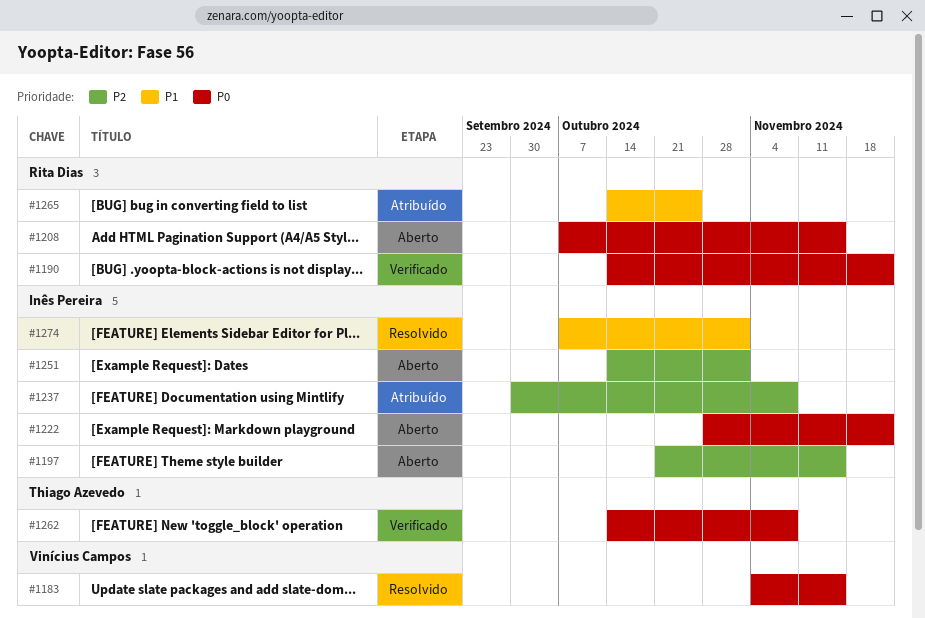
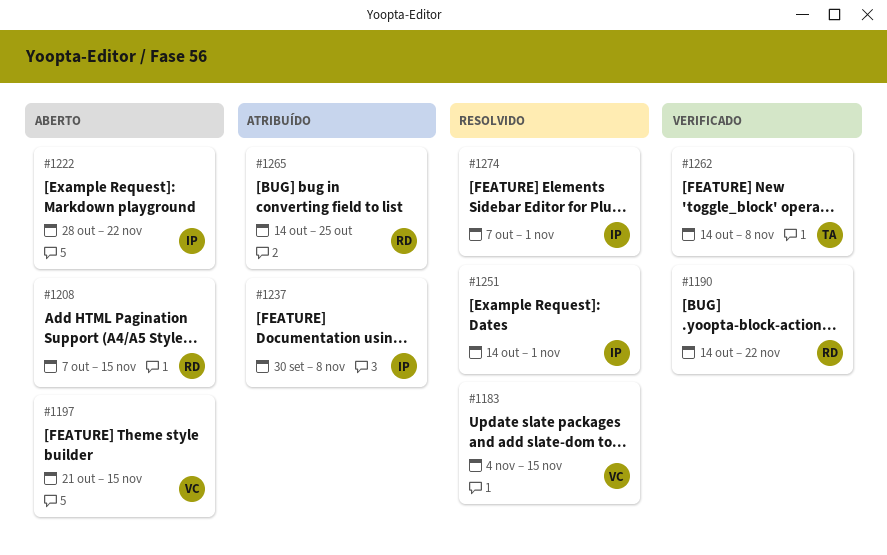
#1197, owner: Inês Pereira -> Vinícius Campos
#1251, status: Aberto -> Resolvido

